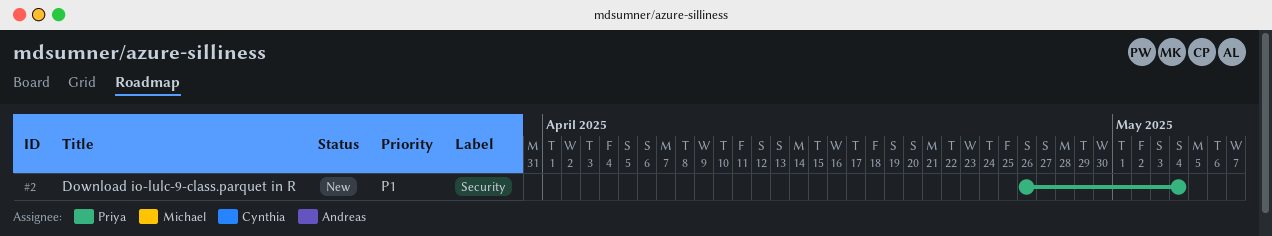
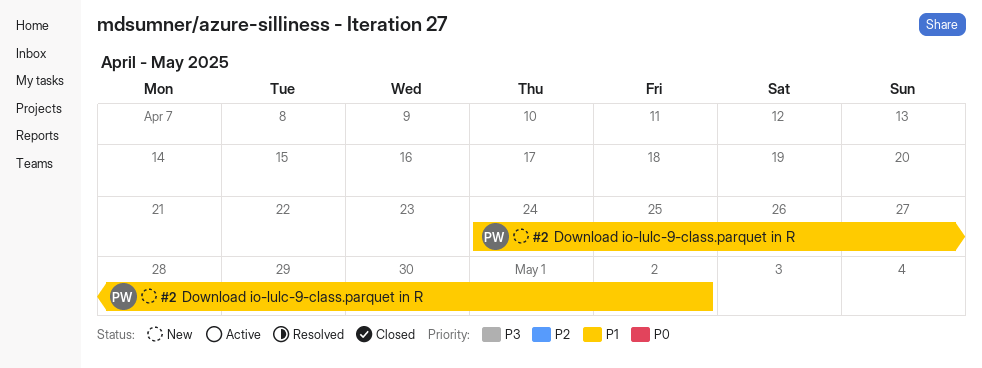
#2, start: Apr 26 -> Apr 24
#2, due: May 4 -> May 2

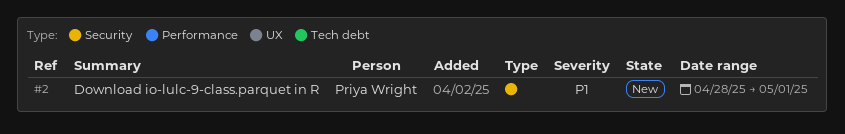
#2, start: Apr 24 -> Apr 28
#2, due: May 2 -> May 1

